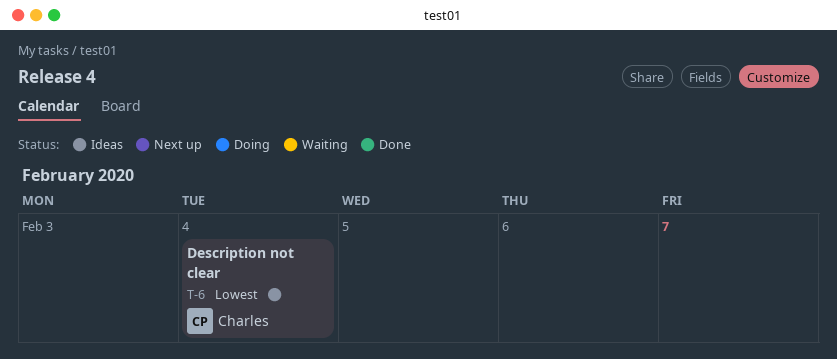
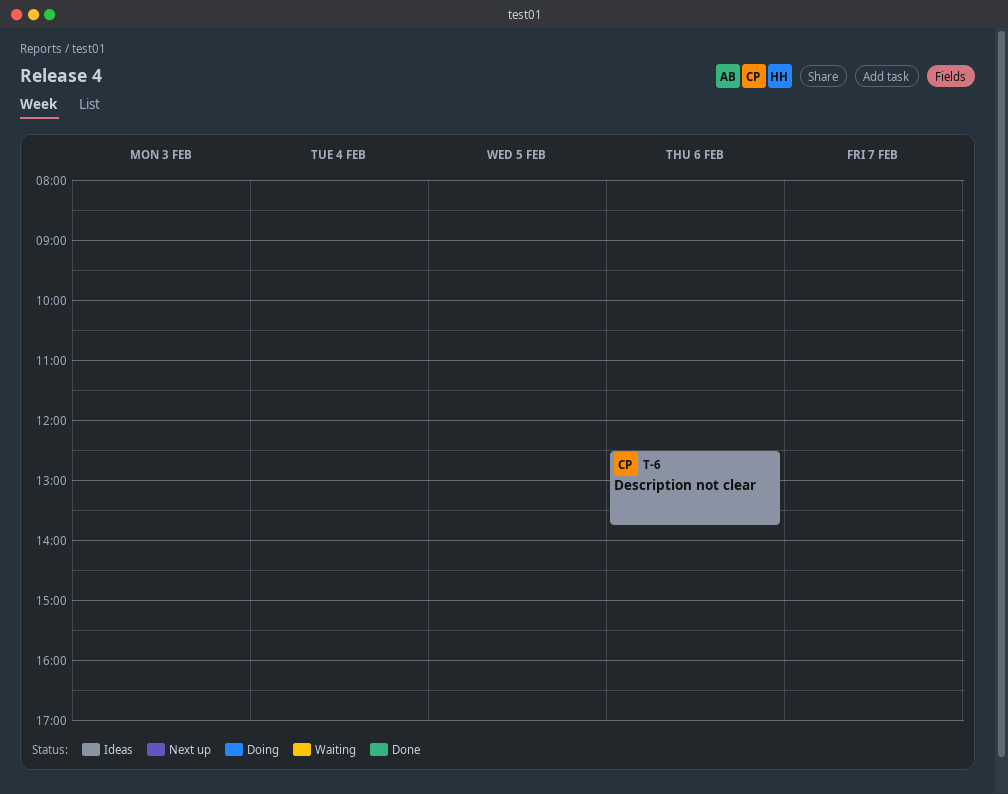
T-6, day: Feb 4 -> Feb 6

